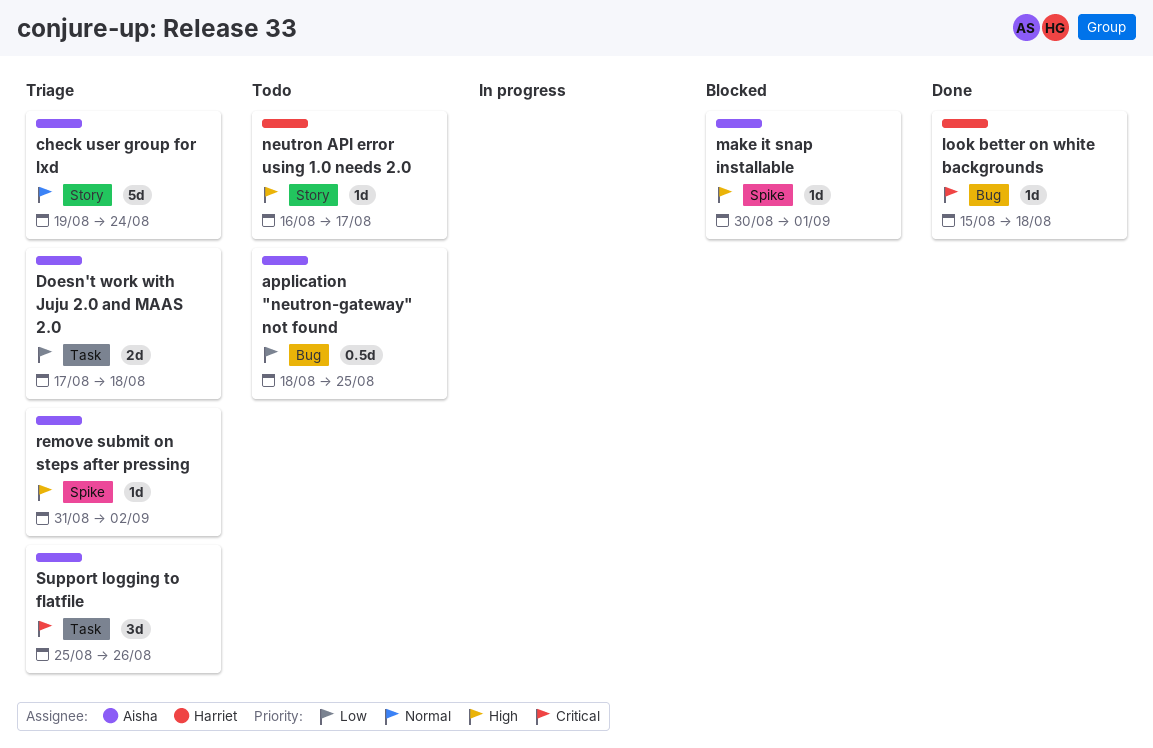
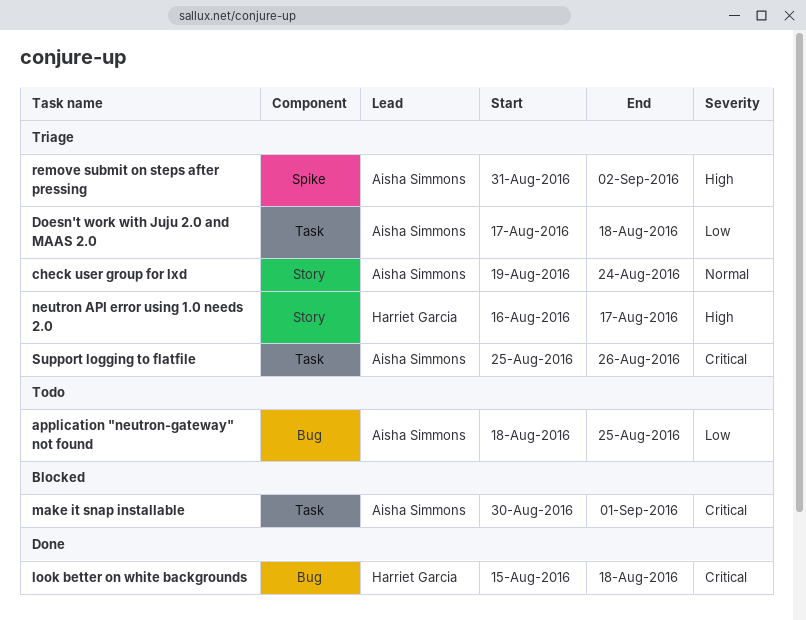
make it snap installable, priority: High -> Critical
make it snap installable, label: Spike -> Task
neutron API error using 1.0 needs 2.0, status: Todo -> Triage

